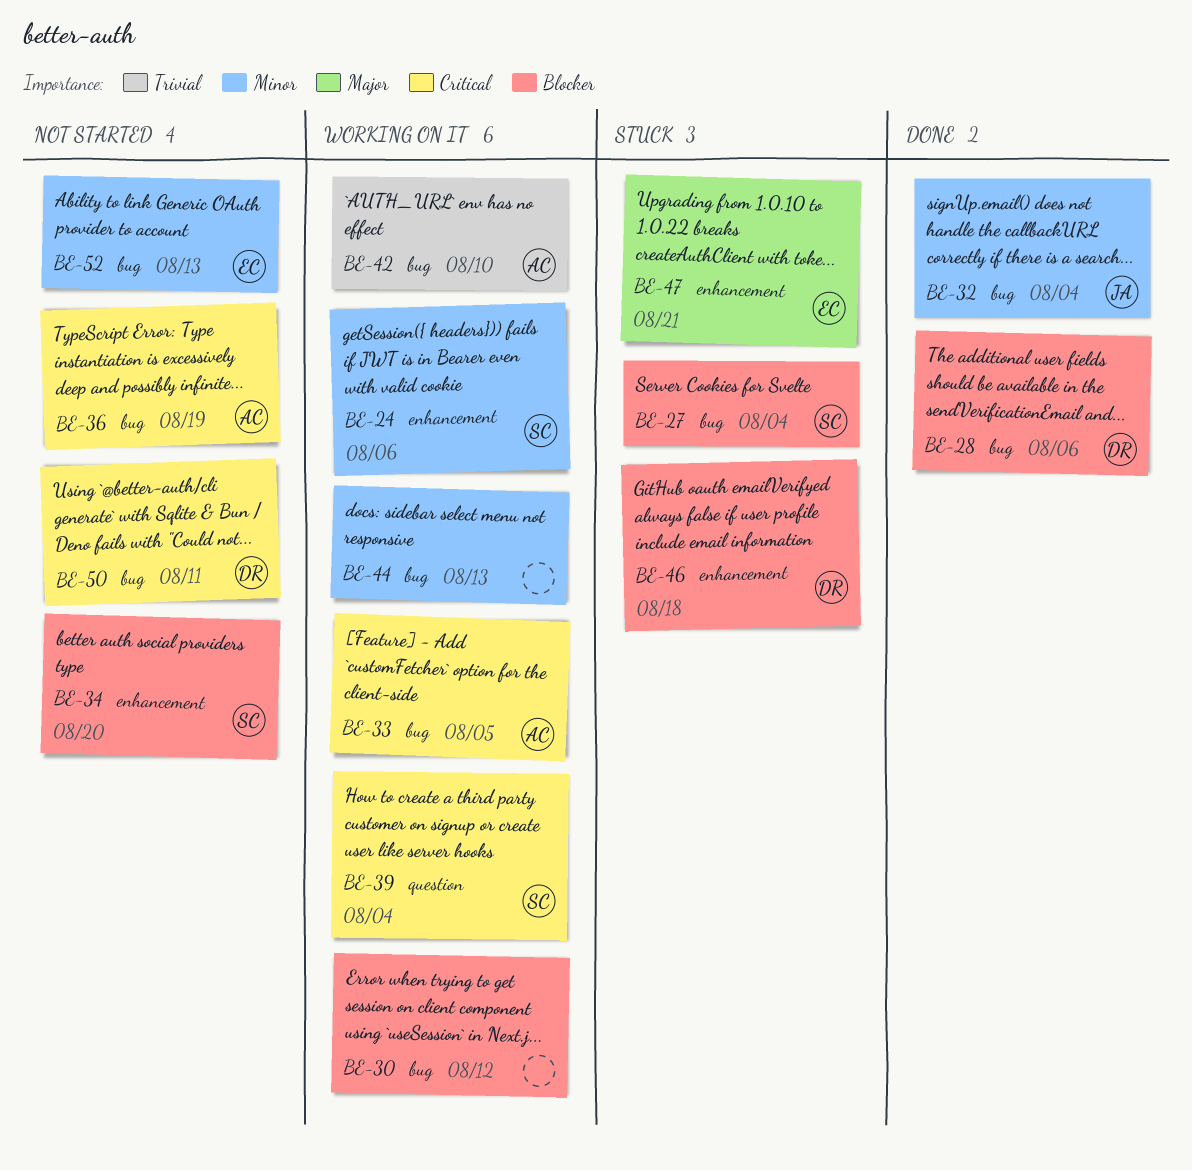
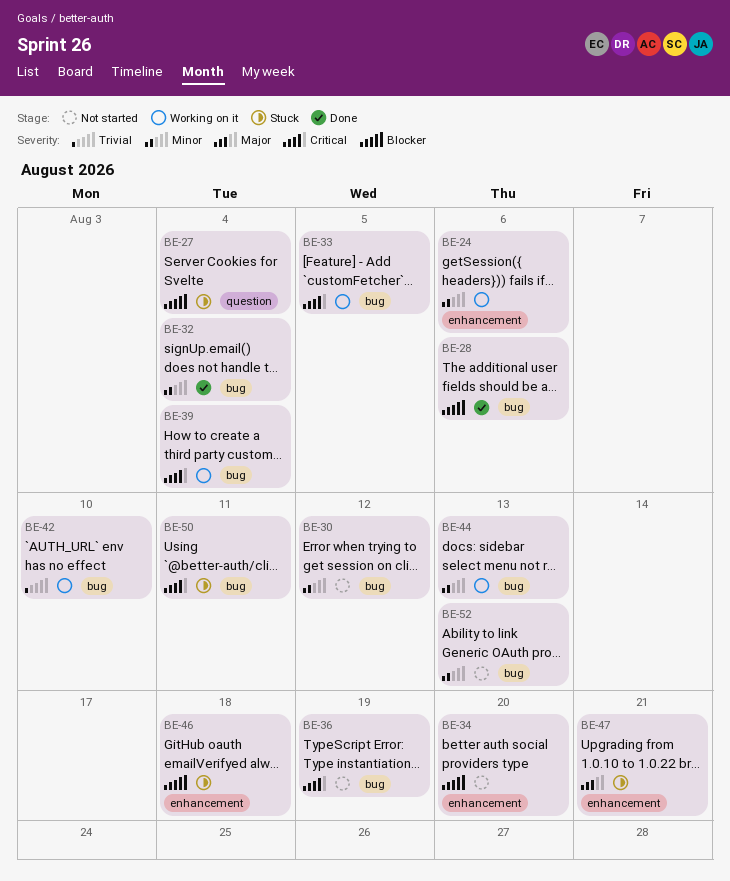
BE-27, label: bug -> question
BE-30, status: Working on it -> Not started
BE-30, priority: Blocker -> Minor
BE-39, label: question -> bug
BE-50, status: Not started -> Stuck

